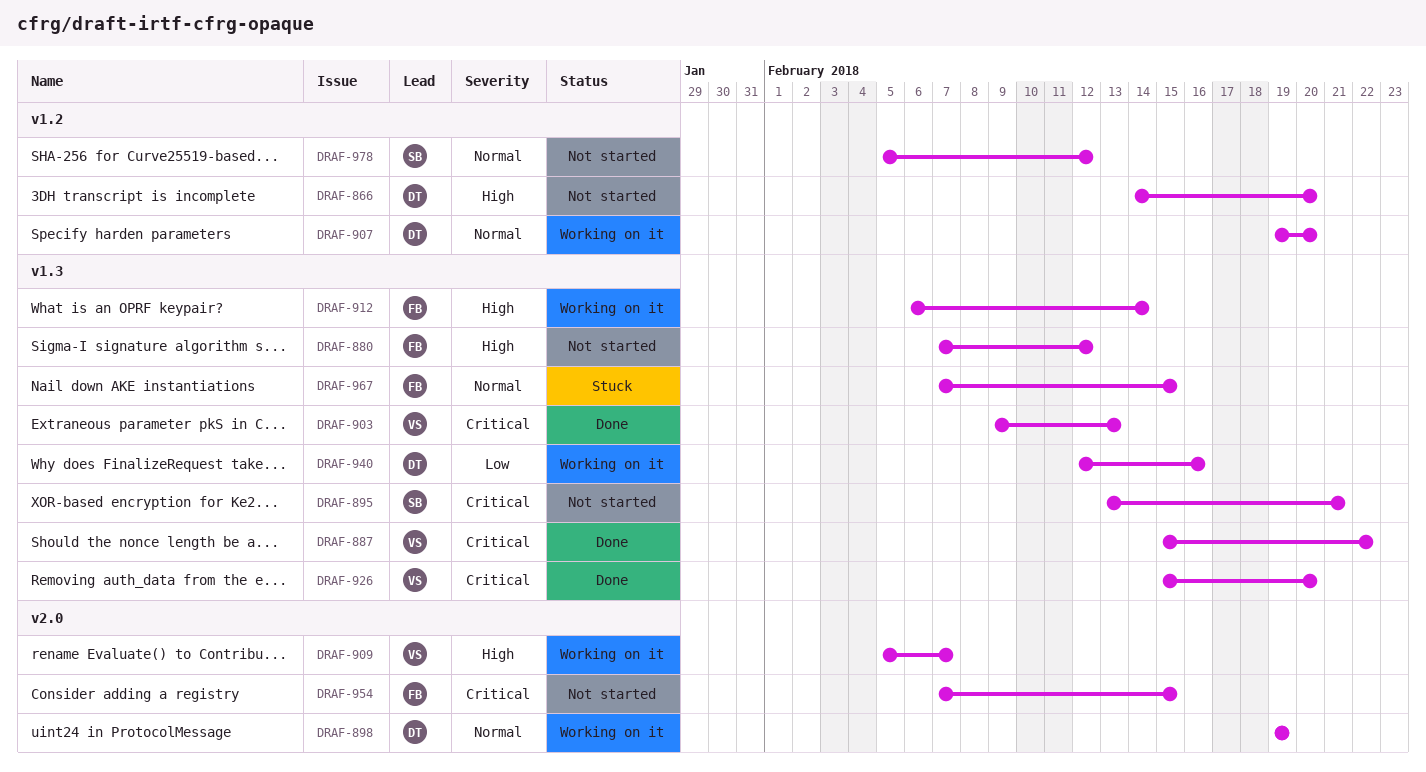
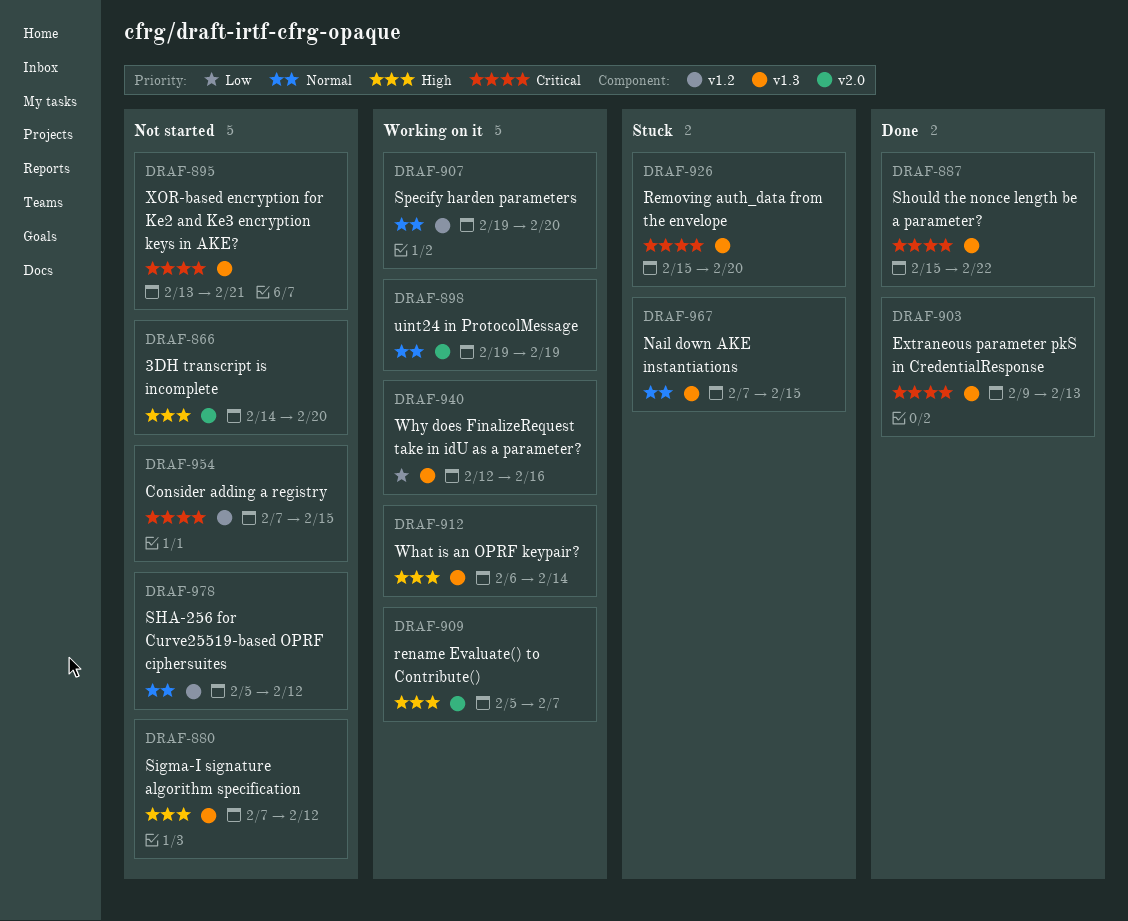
DRAF-866, label: v1.2 -> v2.0
DRAF-926, status: Done -> Stuck
DRAF-954, label: v2.0 -> v1.2

